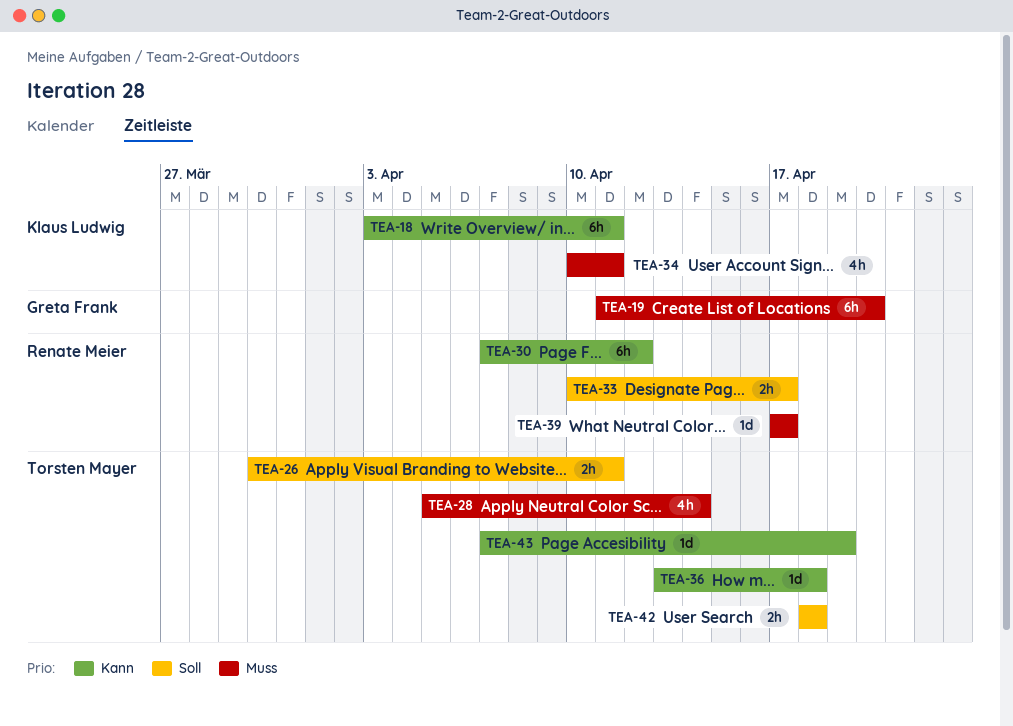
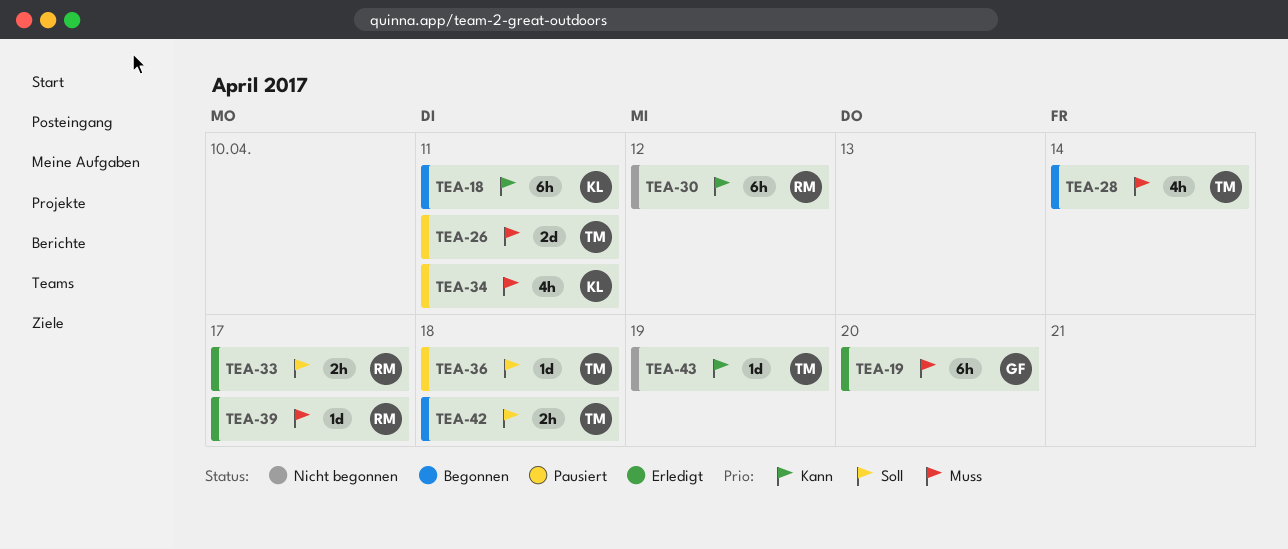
TEA-26, priority: Soll -> Muss
TEA-26, estimate: 2h -> 2d
TEA-36, priority: Kann -> Soll

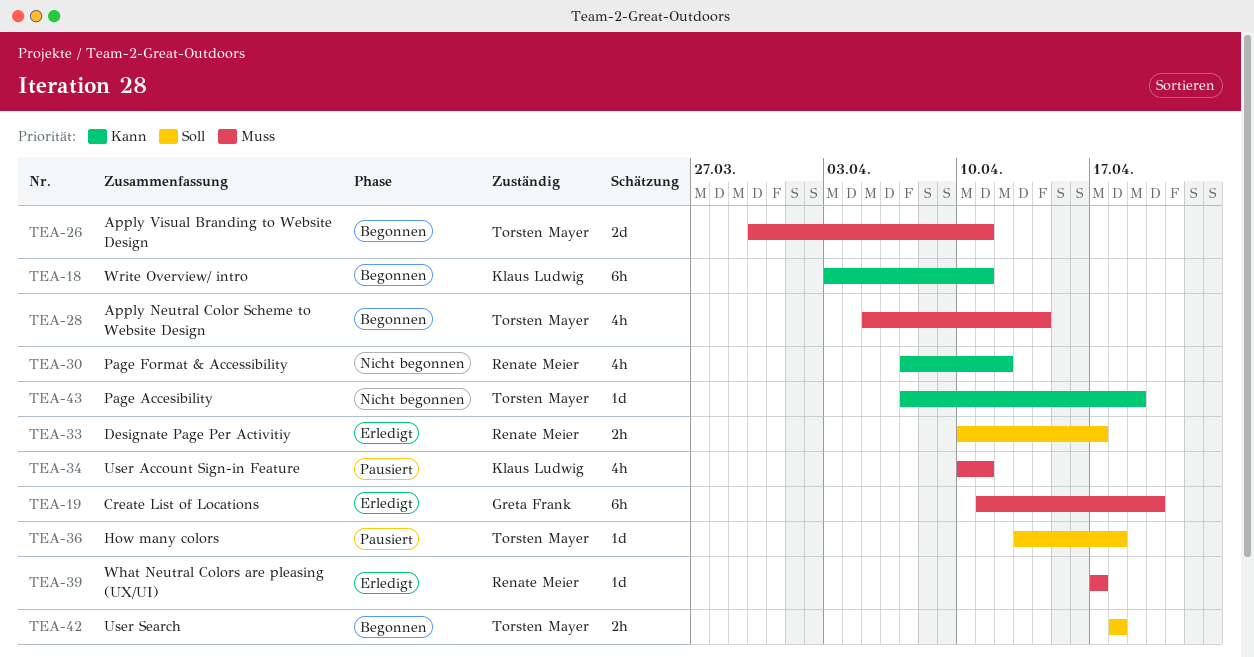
TEA-26, status: Pausiert -> Begonnen
TEA-30, estimate: 6h -> 4h

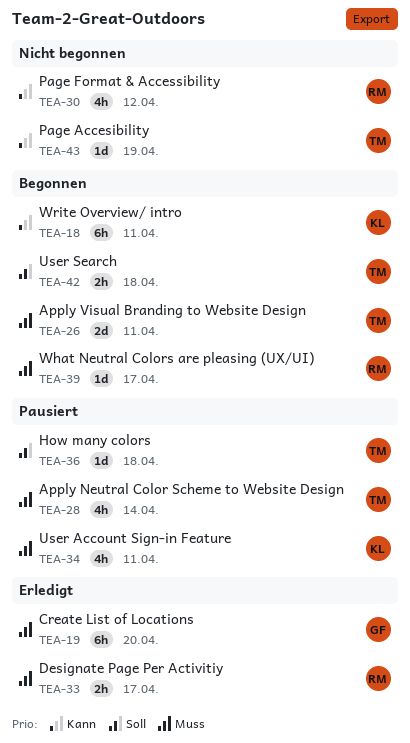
TEA-28, status: Begonnen -> Pausiert
TEA-33, priority: Soll -> Muss
TEA-39, status: Erledigt -> Begonnen

